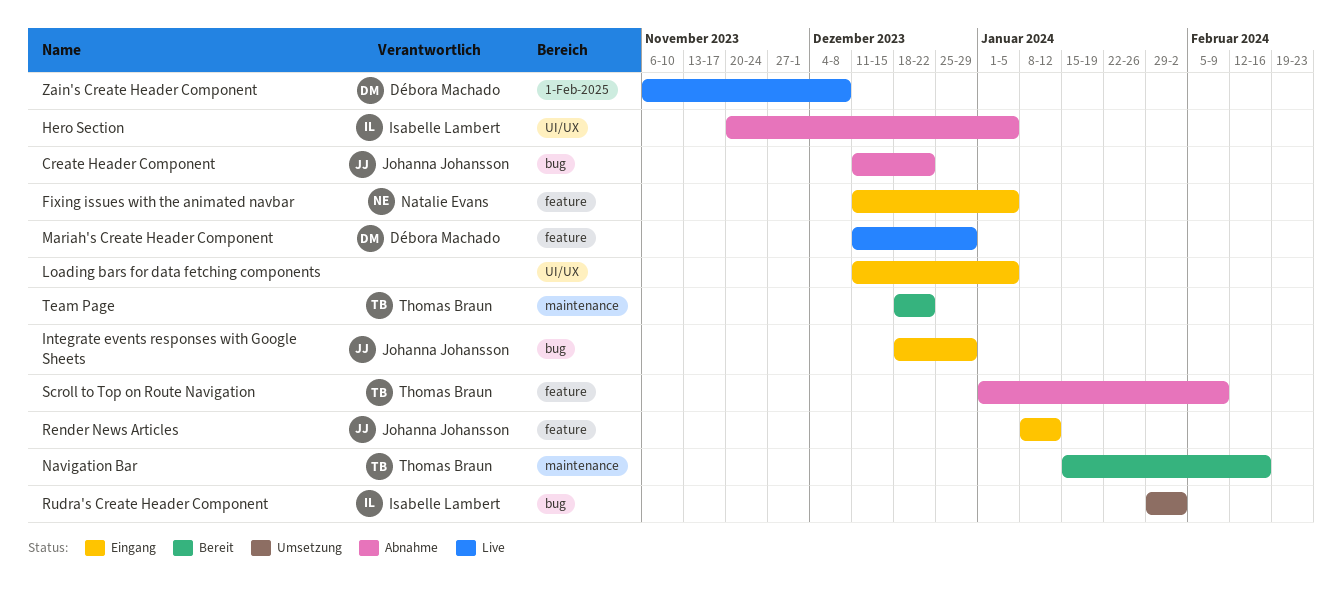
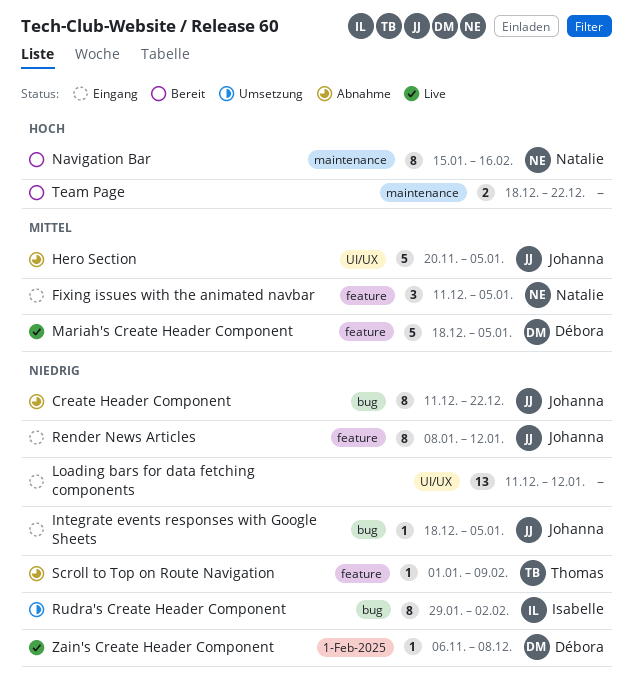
Hero Section, owner: Isabelle Lambert -> Johanna Johansson
Integrate events responses with Google Sheets, due: Dec 29 -> Jan 5
Loading bars for data fetching components, due: Jan 5 -> Jan 12
Mariah's Create Header Component, start: Dec 11 -> Dec 18
Mariah's Create Header Component, due: Dec 29 -> Jan 5
Navigation Bar, owner: Thomas Braun -> Natalie Evans
Team Page, owner: Thomas Braun -> none

